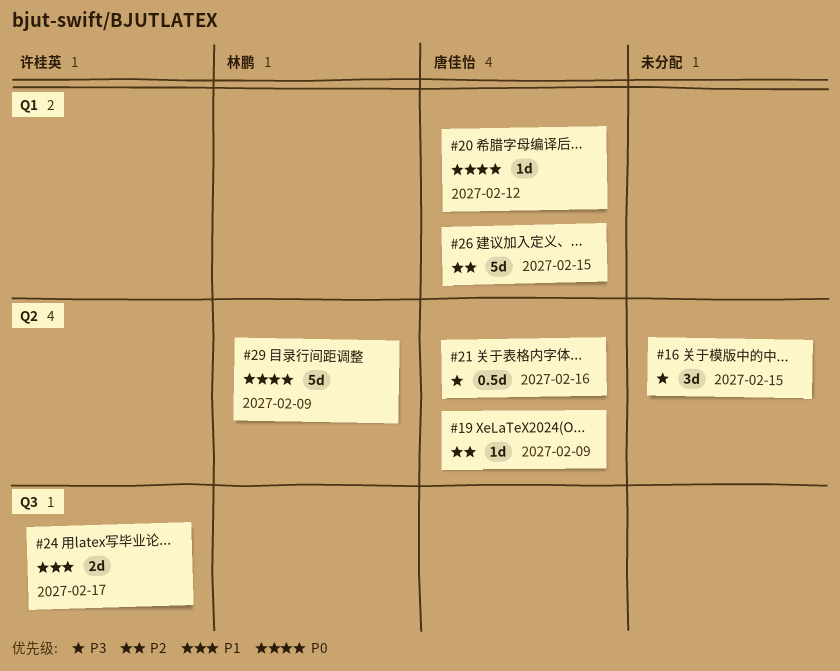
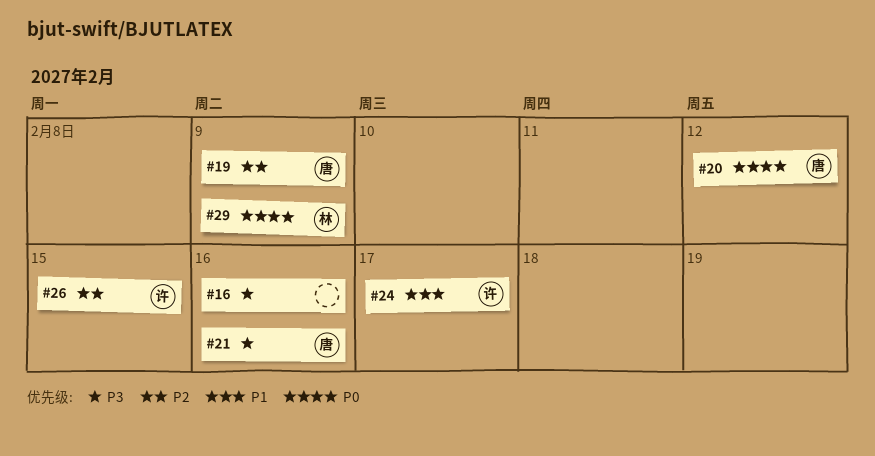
#16, due: Feb 15 -> Feb 16
#26, owner: 唐佳怡 -> 许桂英

